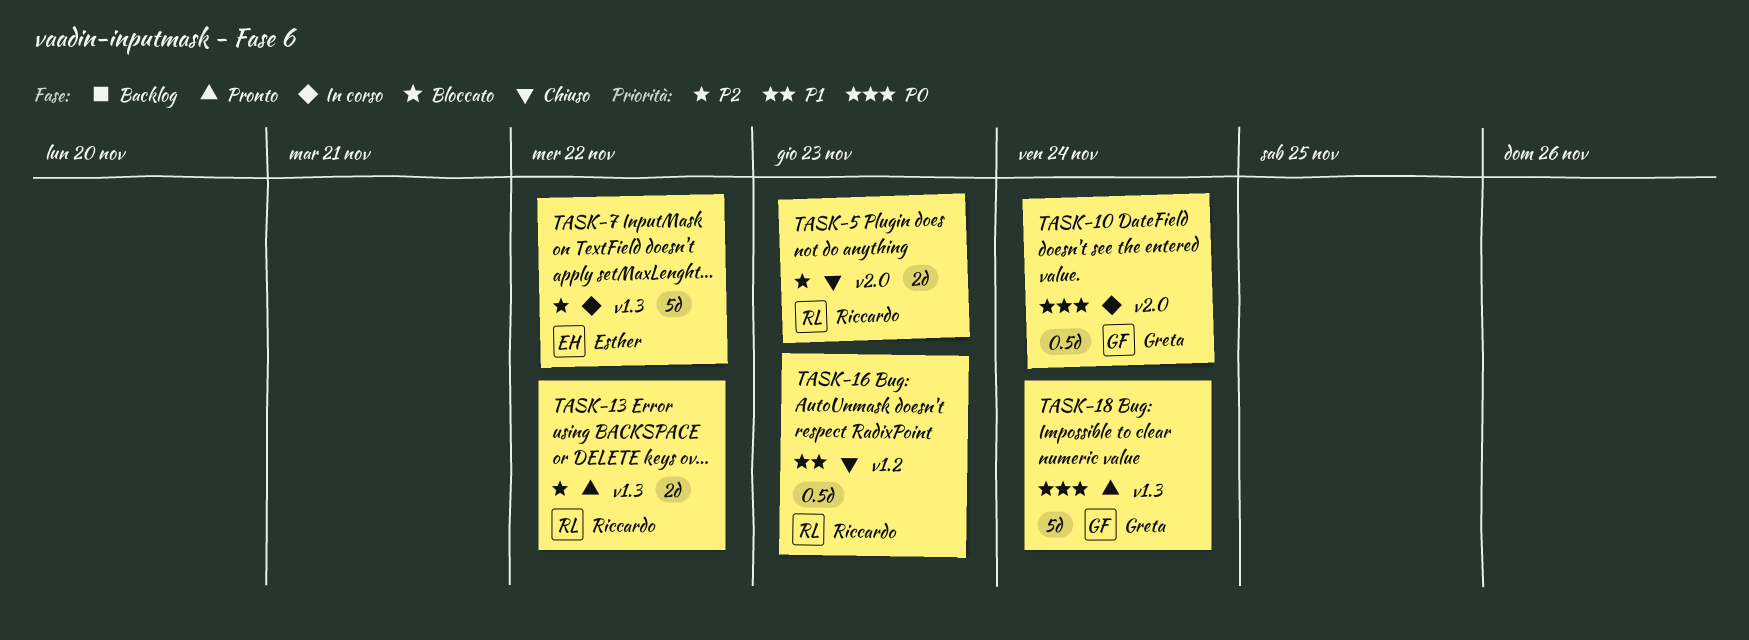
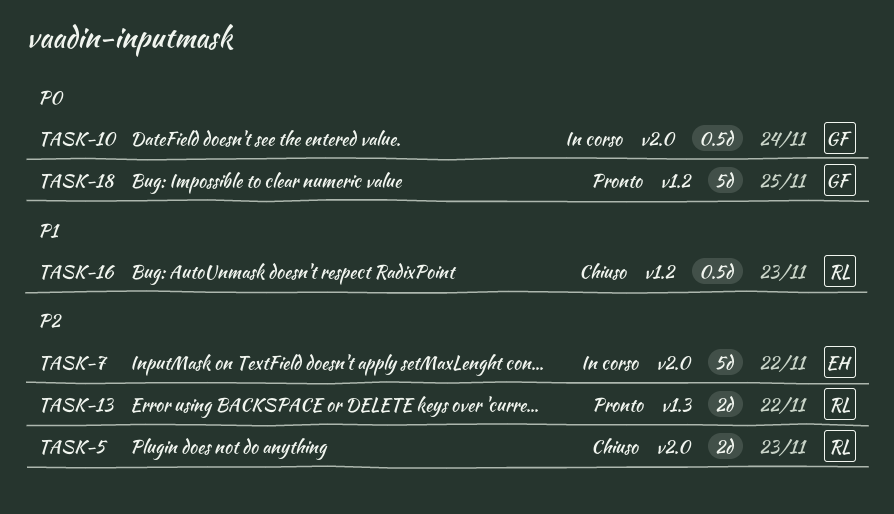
TASK-7, label: v1.3 -> v2.0
TASK-18, label: v1.3 -> v1.2
TASK-18, due: Nov 24 -> Nov 25

